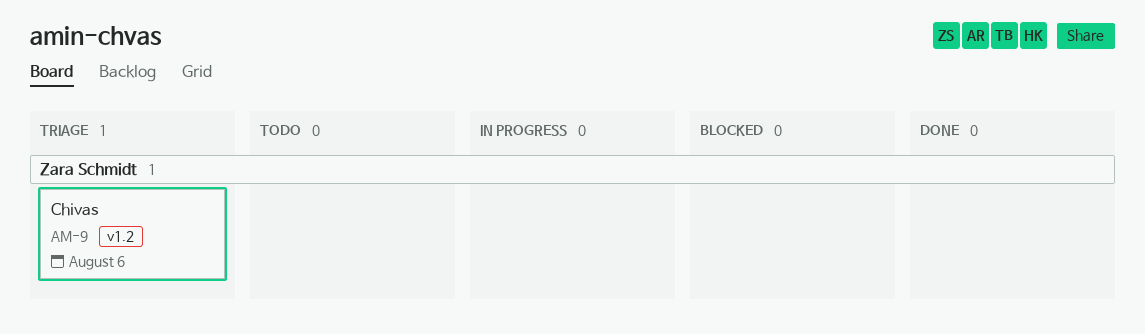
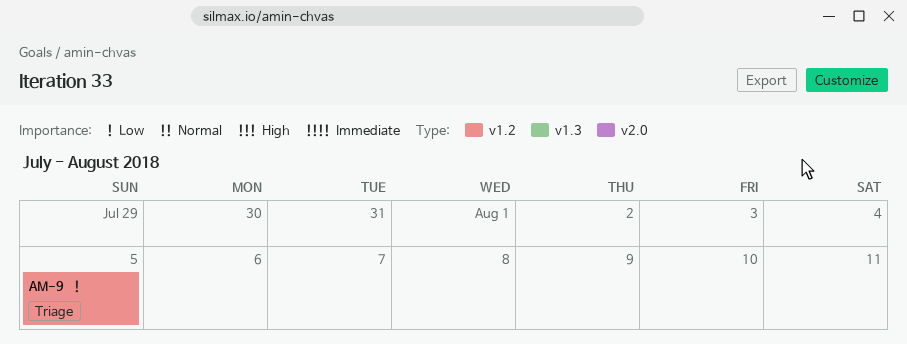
AM-9, due: Aug 6 -> Aug 5

